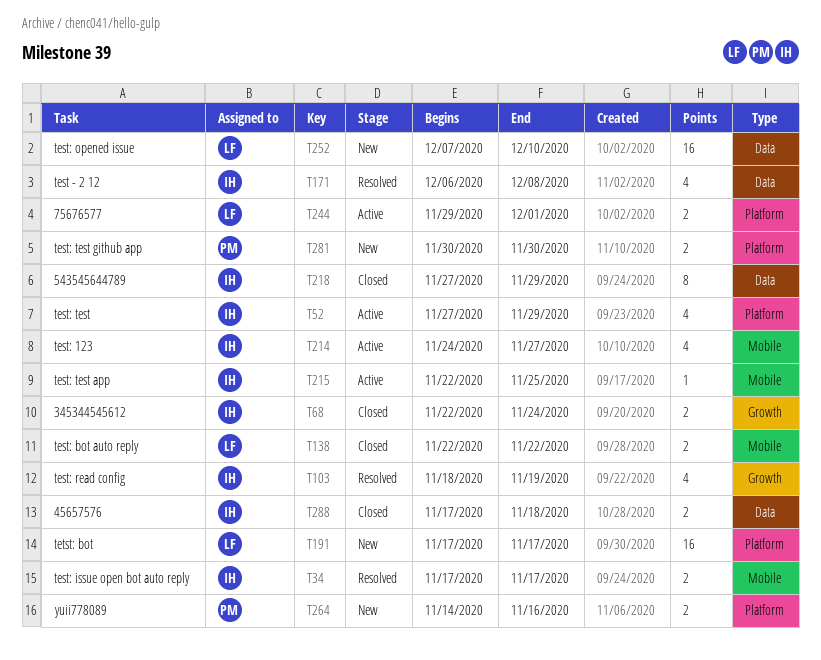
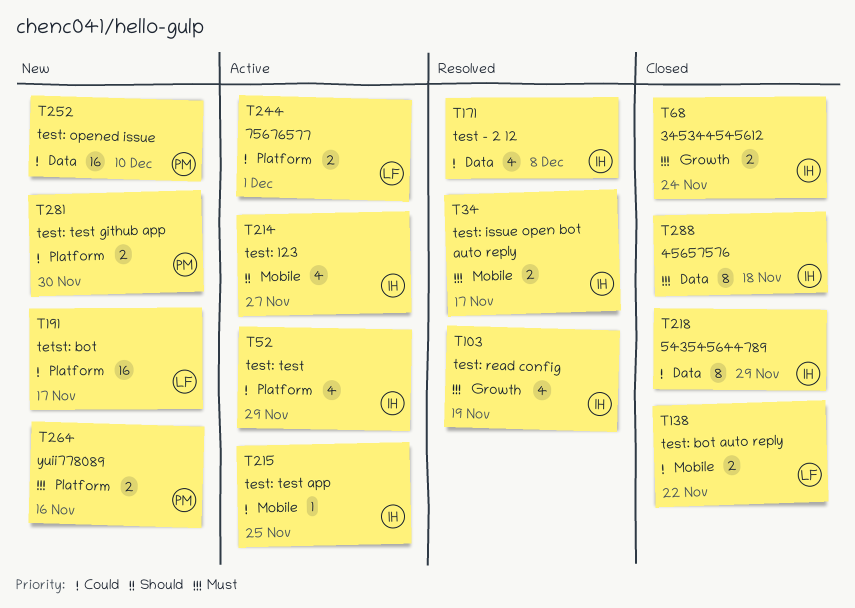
T252, owner: LF -> PM
T288, estimate: 2 -> 8

